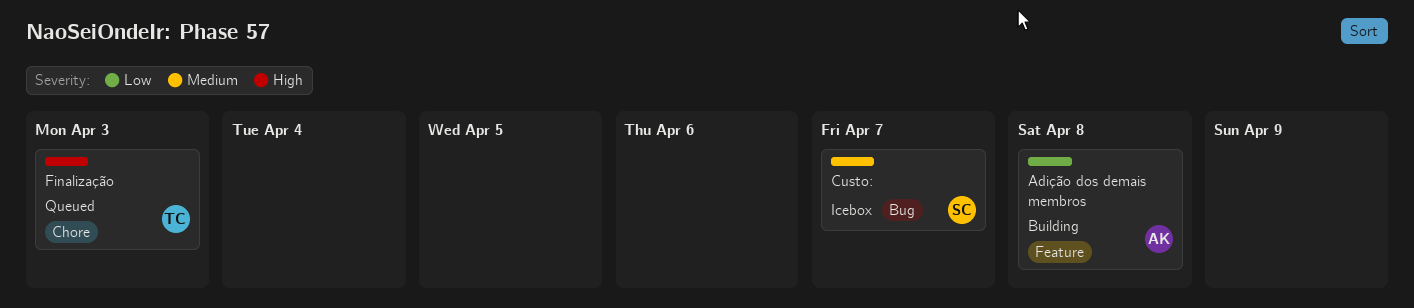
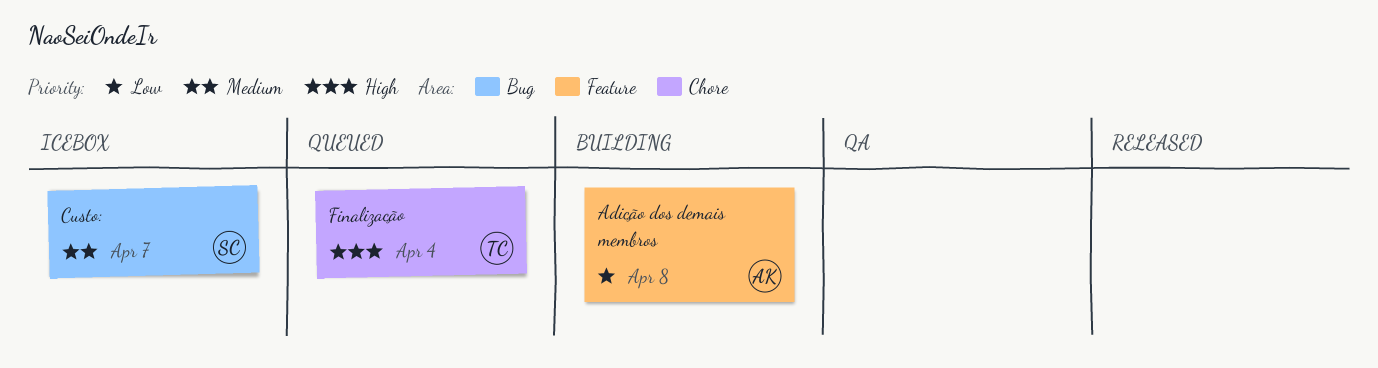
Finalização, due: Apr 3 -> Apr 4

